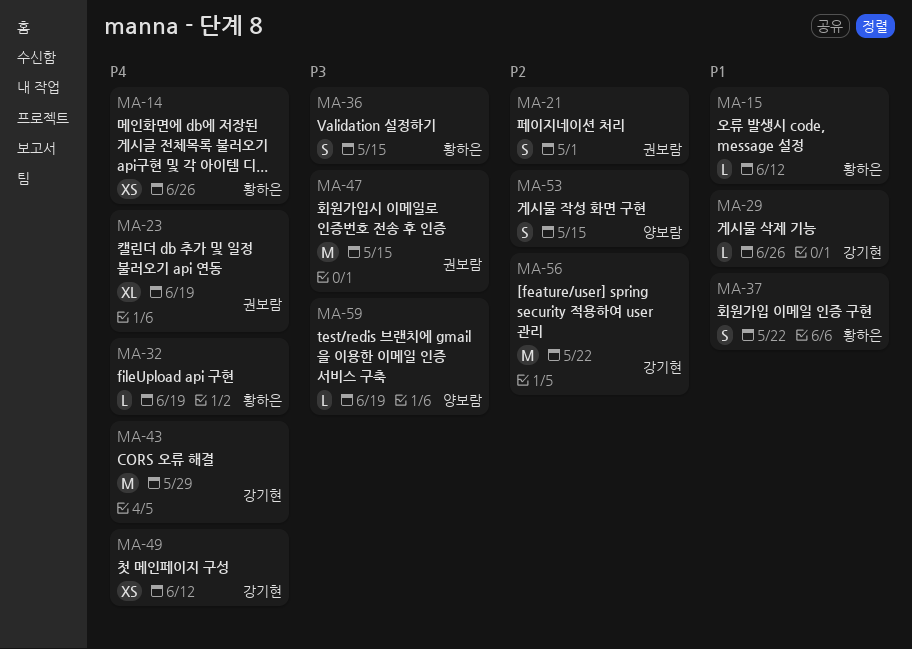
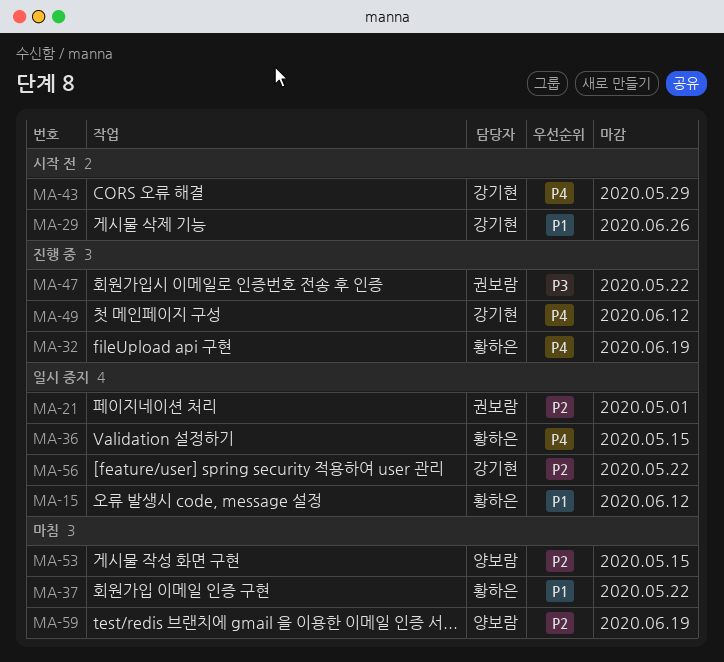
MA-14: present -> none
MA-23: present -> none
MA-36, priority: P3 -> P4
MA-47, due: May 15 -> May 22
MA-59, priority: P3 -> P2

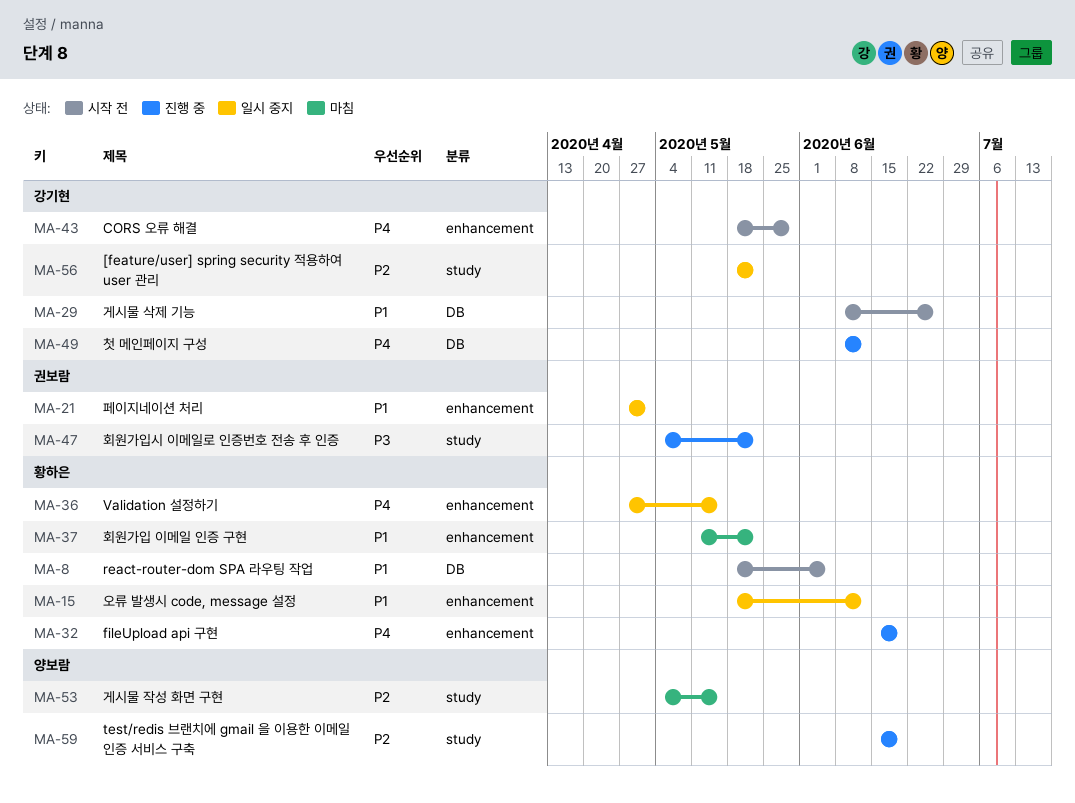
MA-8: none -> present
MA-21, priority: P2 -> P1
MA-59, status: 마침 -> 진행 중

